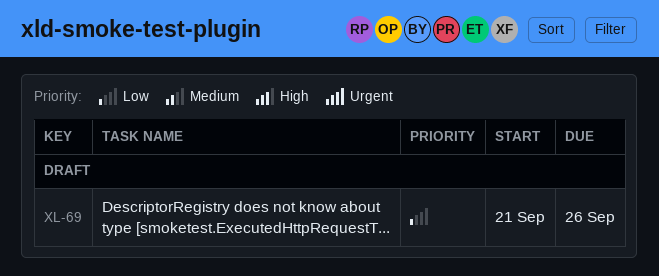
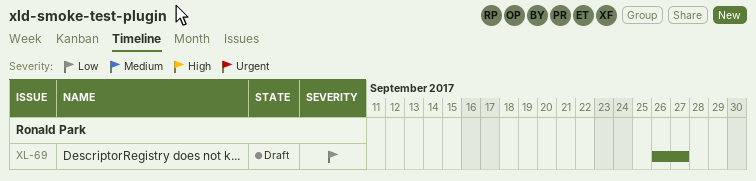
XL-69, start: Sep 21 -> Sep 26
XL-69, due: Sep 26 -> Sep 27

